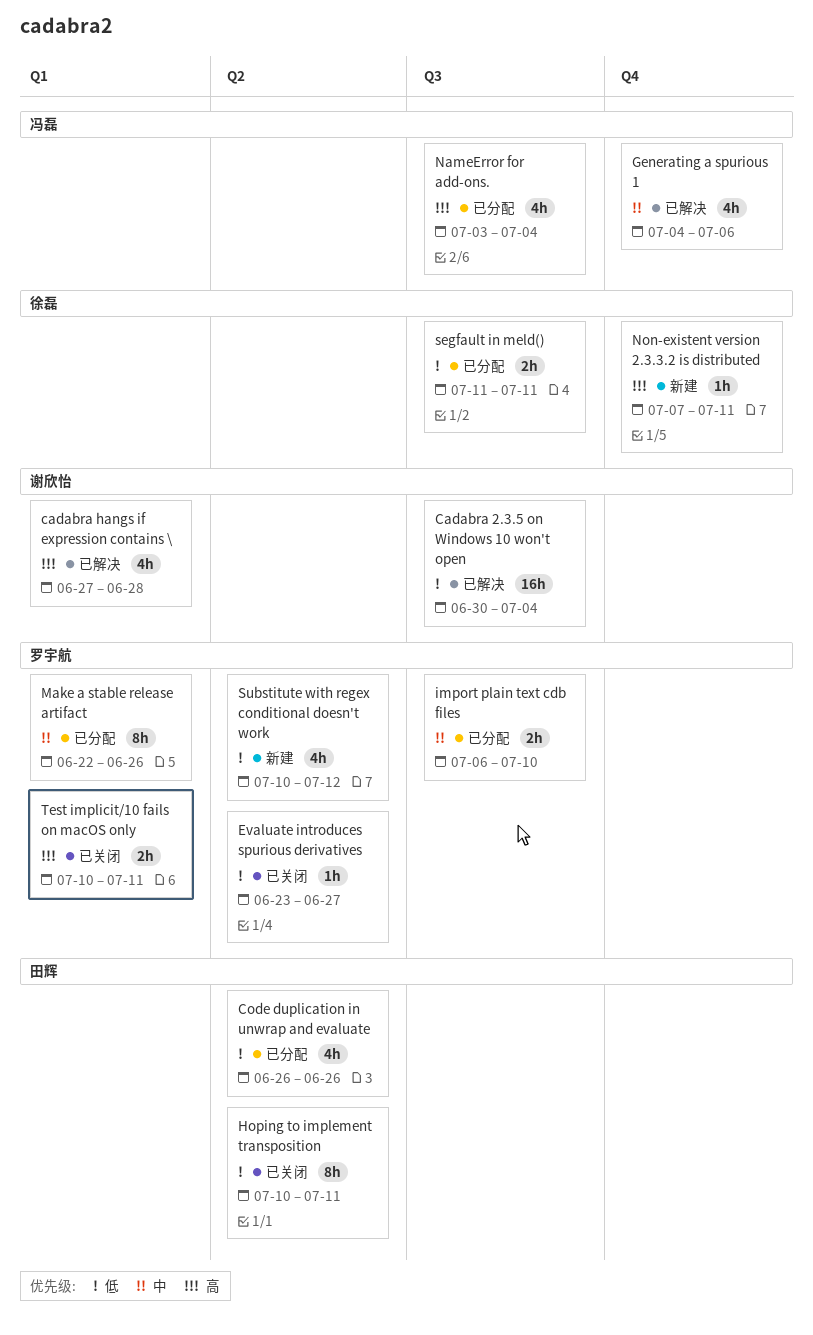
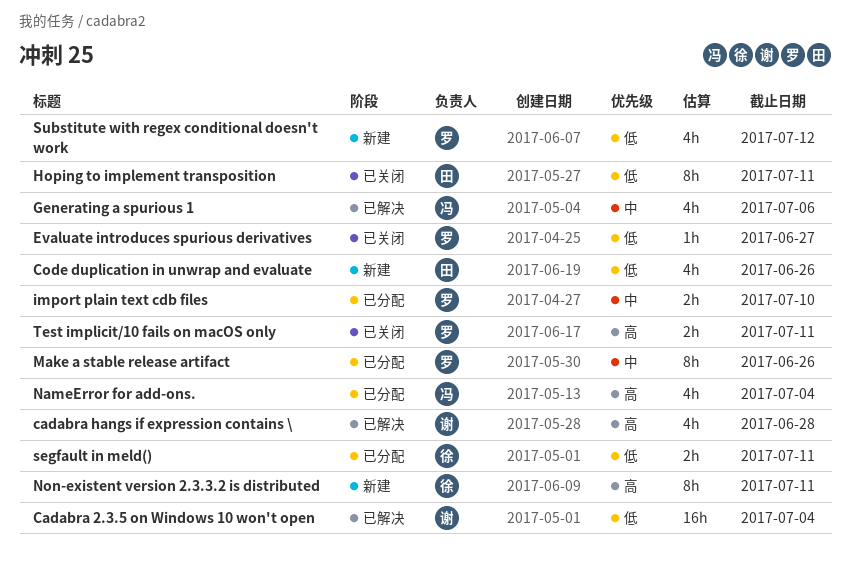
Code duplication in unwrap and evaluate, status: 已分配 -> 新建
Non-existent version 2.3.3.2 is distributed, estimate: 1h -> 8h

